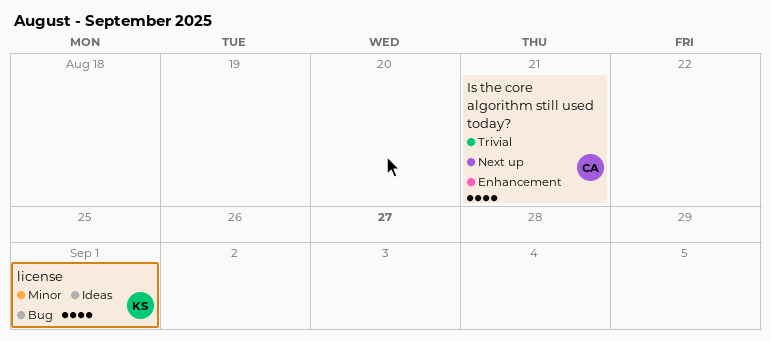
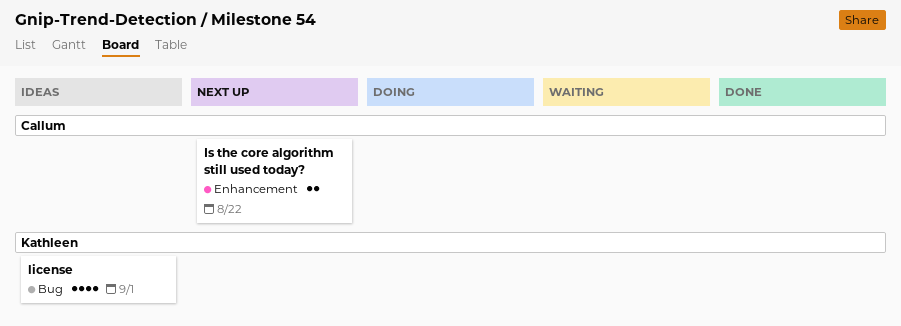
Is the core algorithm still used today?, estimate: 4 -> 2
Is the core algorithm still used today?, due: Aug 21 -> Aug 22

